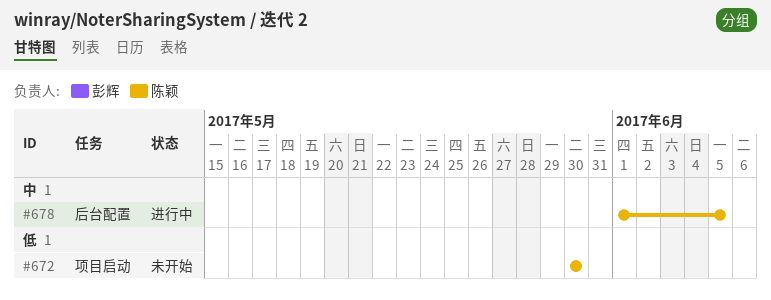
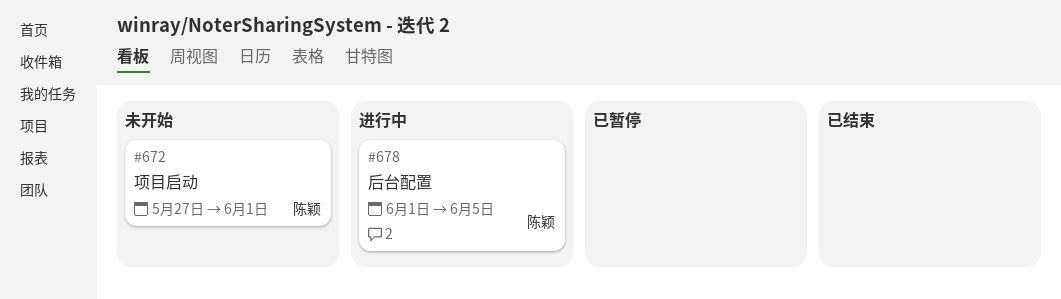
#672, start: May 30 -> May 27
#672, due: May 30 -> Jun 1

